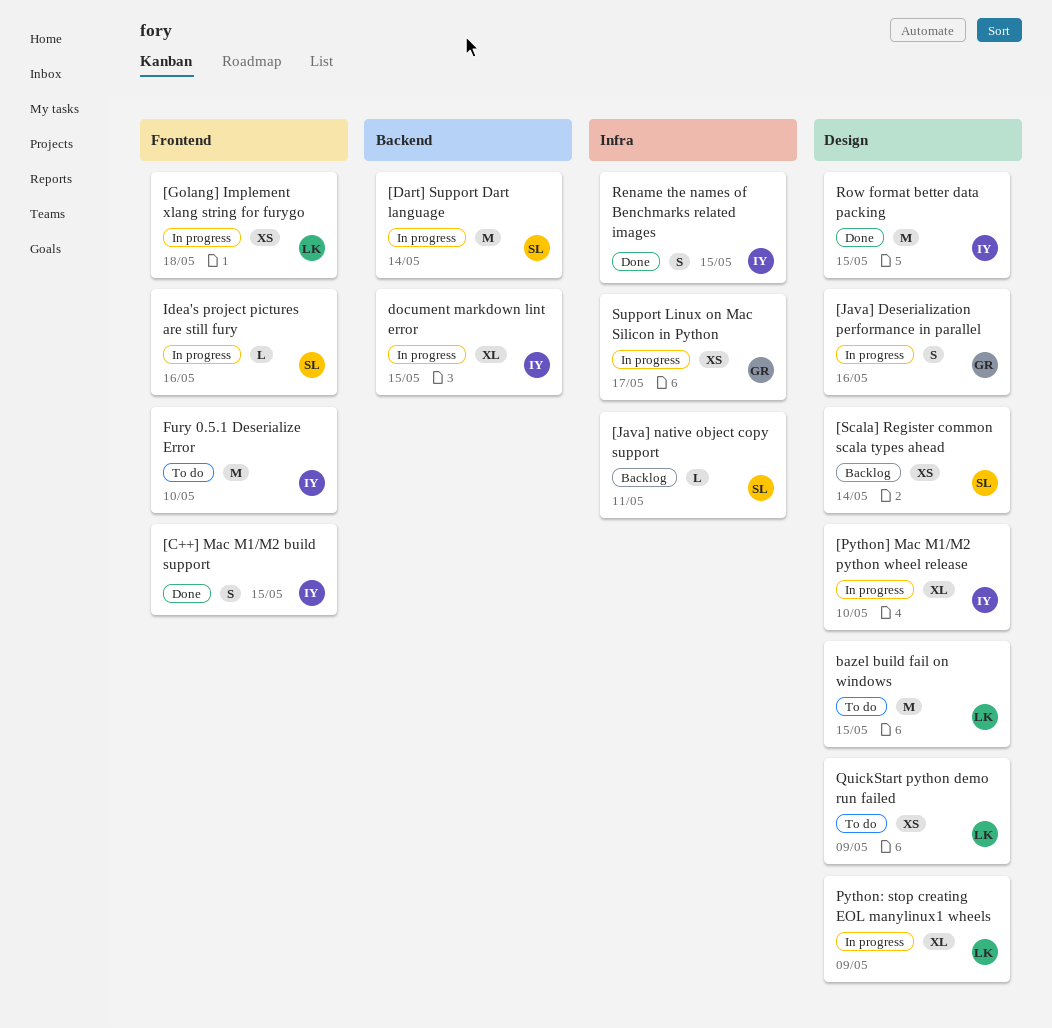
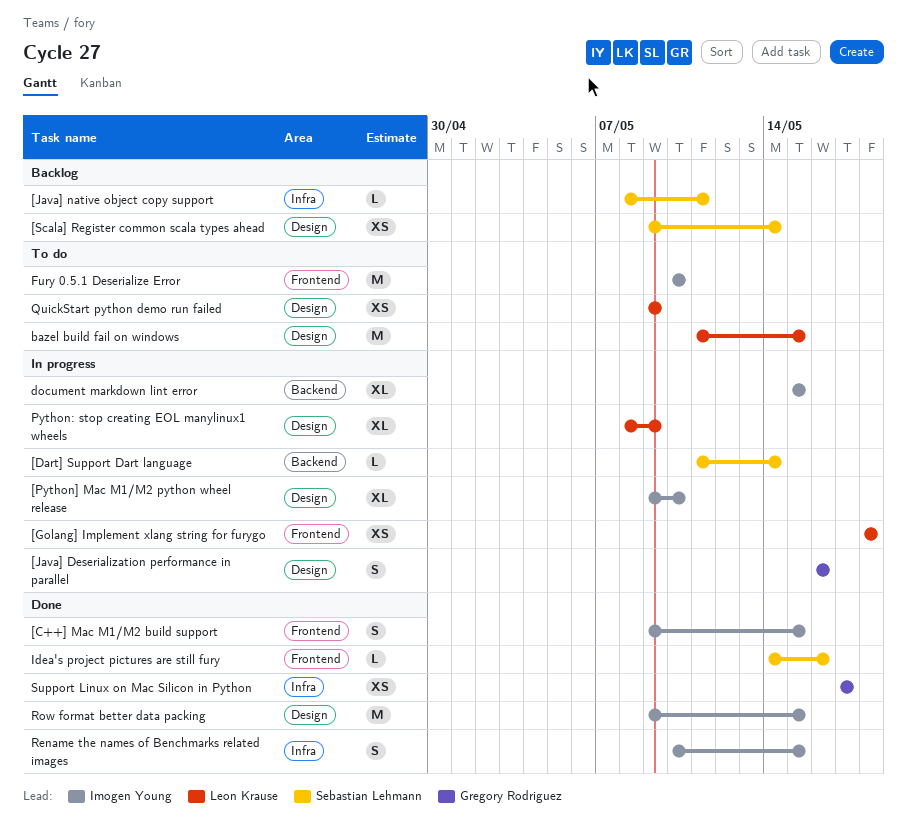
[Dart] Support Dart language, estimate: M -> L
Idea's project pictures are still fury, status: In progress -> Done
Support Linux on Mac Silicon in Python, status: In progress -> Done

